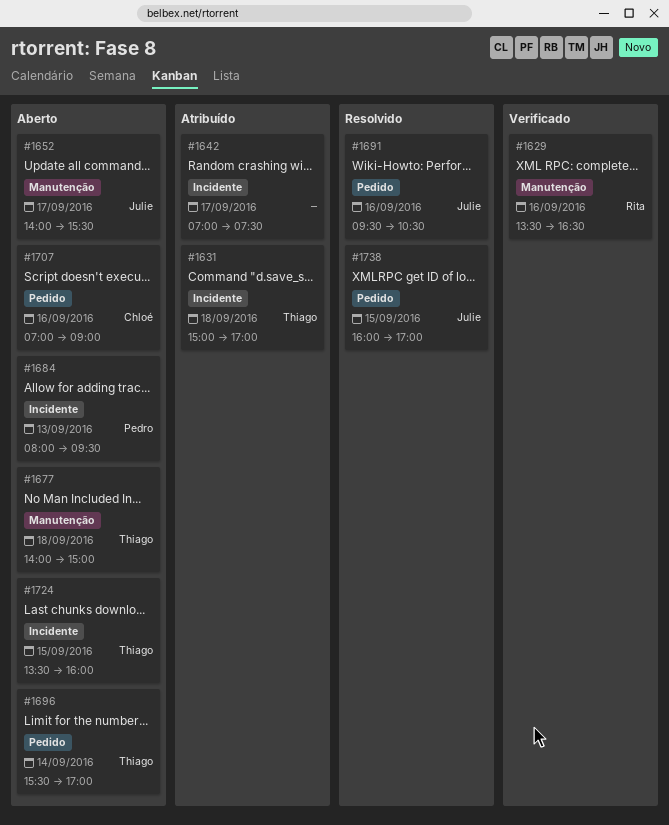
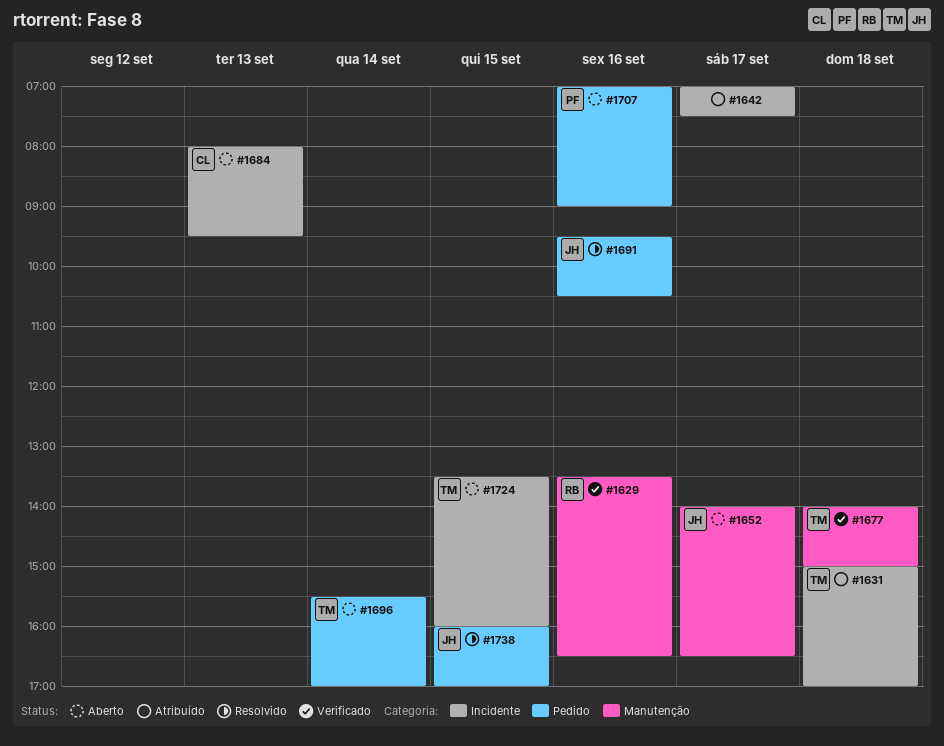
#1652, ends: 15:30 -> 16:30
#1677, status: Aberto -> Verificado
#1684, owner: Pedro -> Chloé
#1707, owner: Chloé -> Pedro

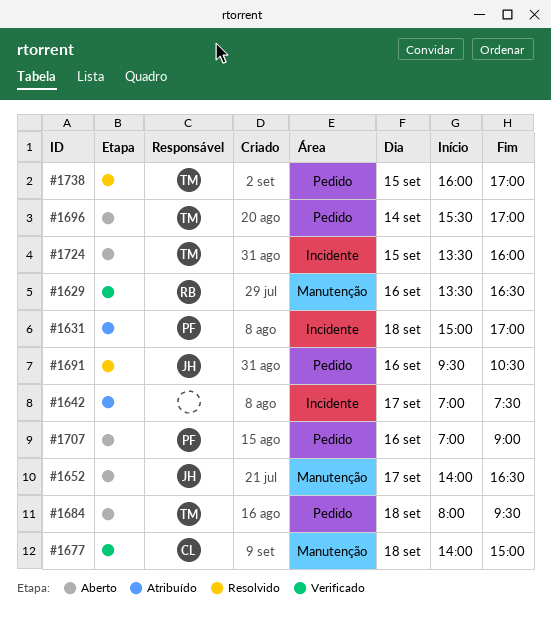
#1631, owner: TM -> PF
#1677, owner: TM -> CL
#1684, owner: CL -> TM
#1684, label: Incidente -> Pedido
#1684, day: Sep 13 -> Sep 18
#1738, owner: JH -> TM

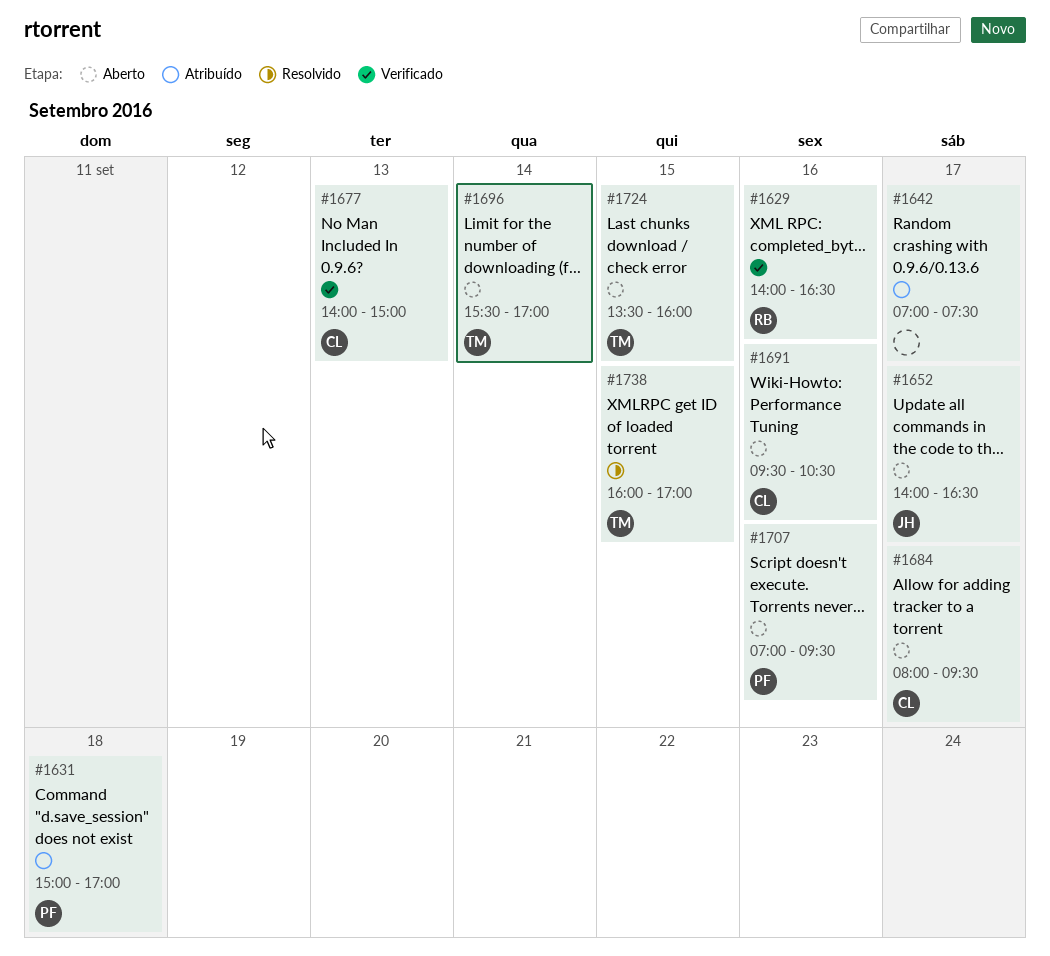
#1629, begins: 13:30 -> 14:00
#1677, day: Sep 18 -> Sep 13
#1684, owner: TM -> CL
#1684, day: Sep 18 -> Sep 17
#1691, status: Resolvido -> Aberto
#1691, owner: JH -> CL
#1707, ends: 09:00 -> 09:30

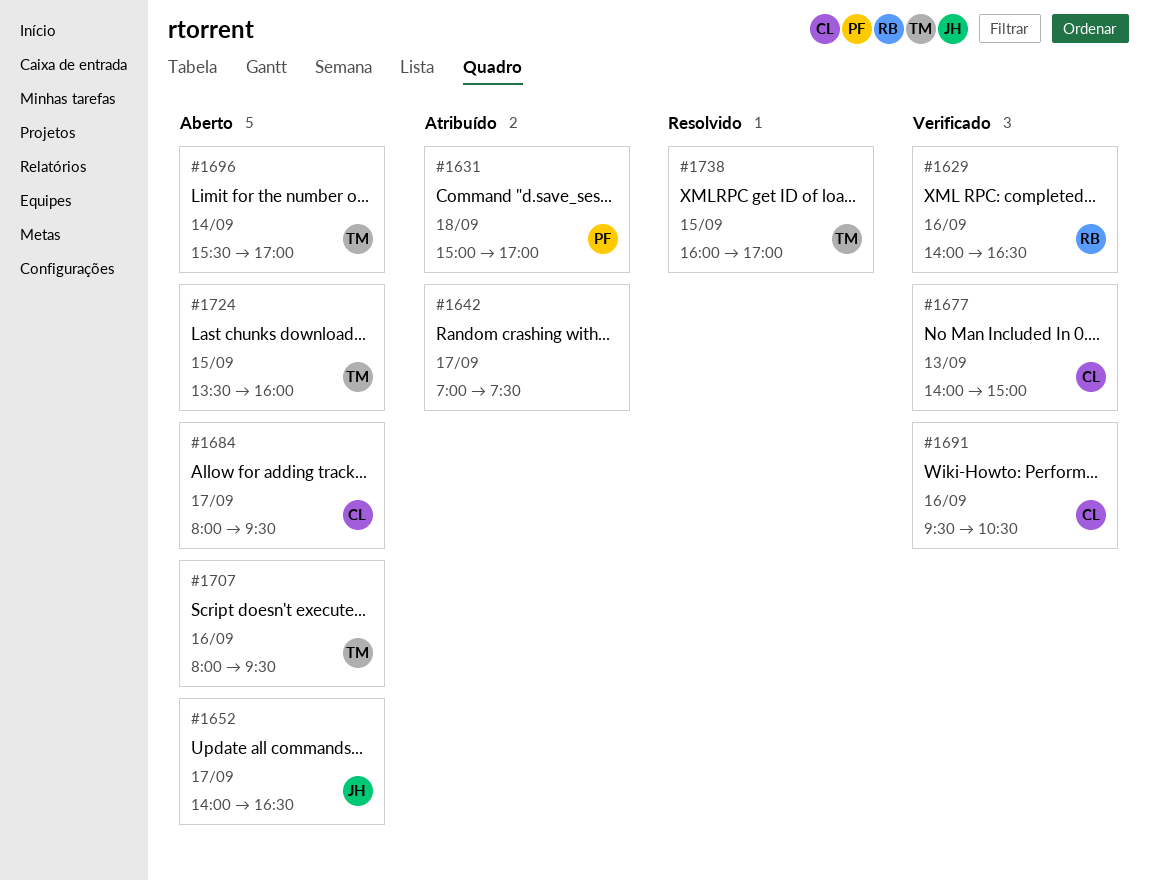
#1691, status: Aberto -> Verificado
#1707, owner: PF -> TM
#1707, begins: 07:00 -> 08:00

